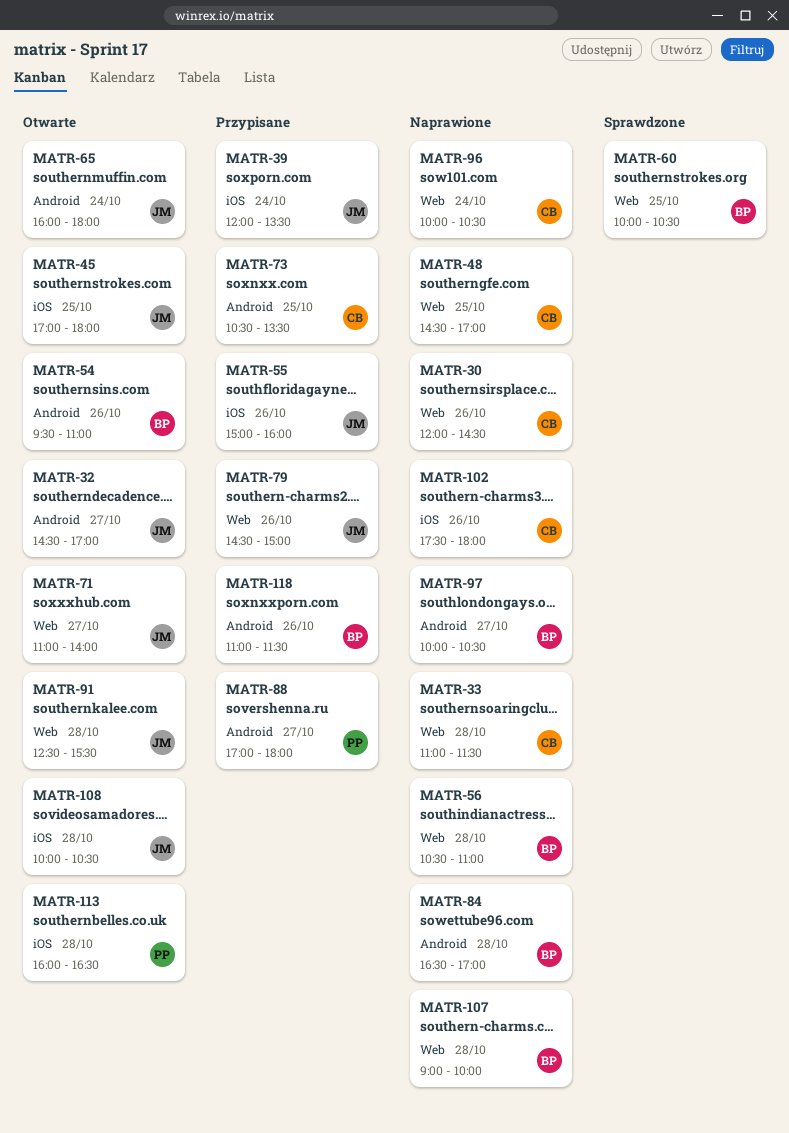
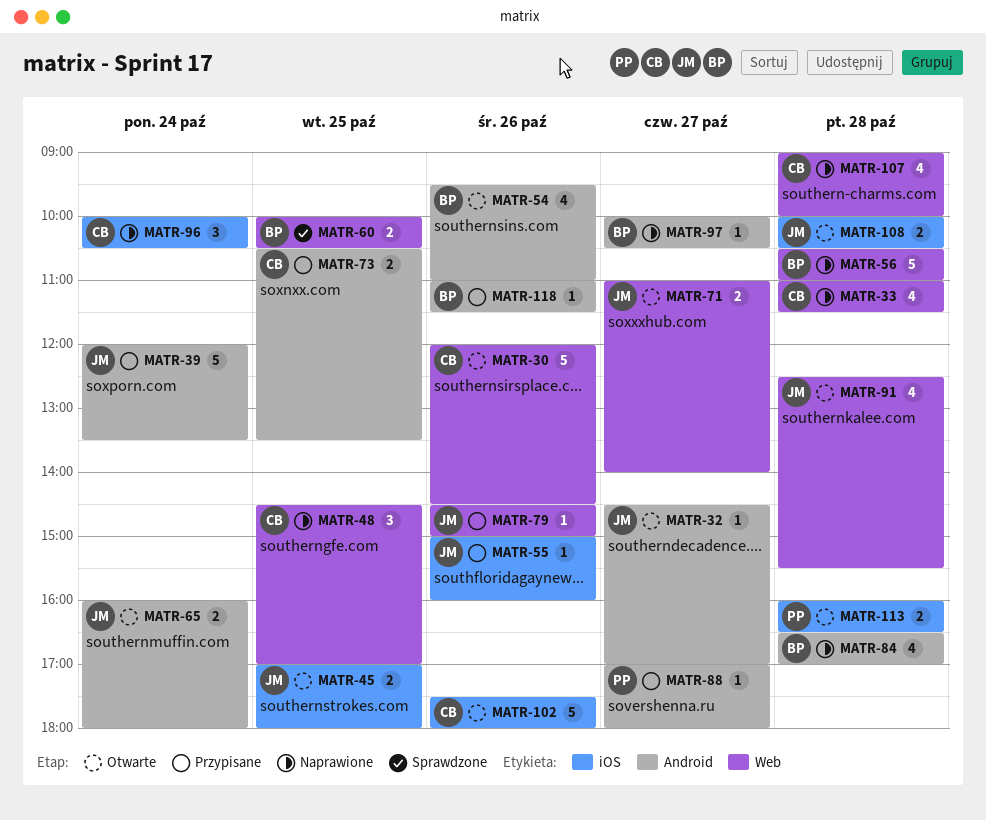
MATR-30, status: Naprawione -> Otwarte
MATR-39, label: iOS -> Android
MATR-96, label: Web -> iOS
MATR-102, status: Naprawione -> Otwarte
MATR-107, owner: BP -> CB

